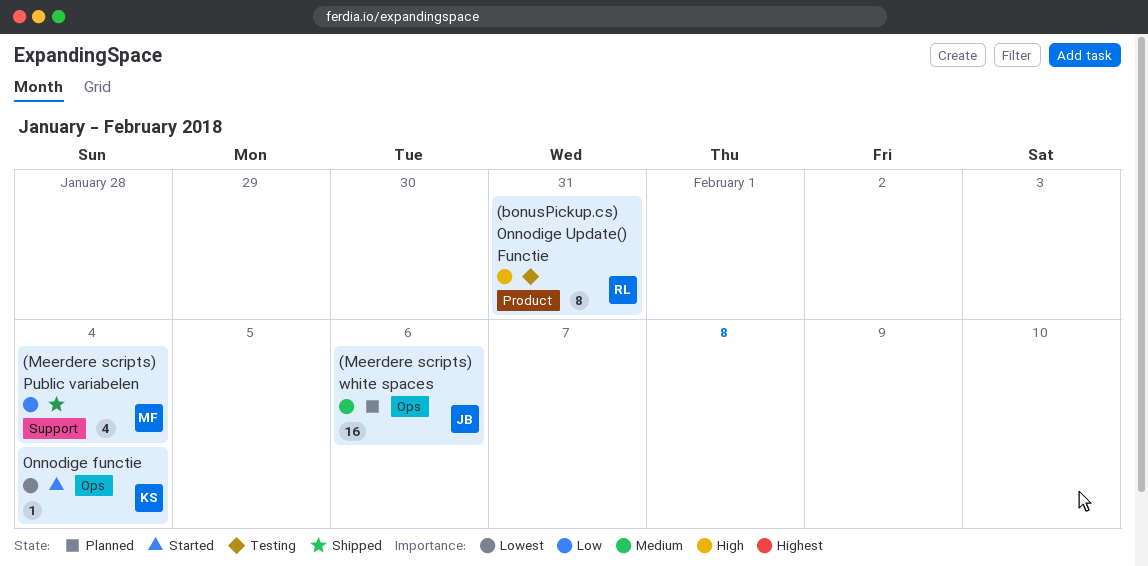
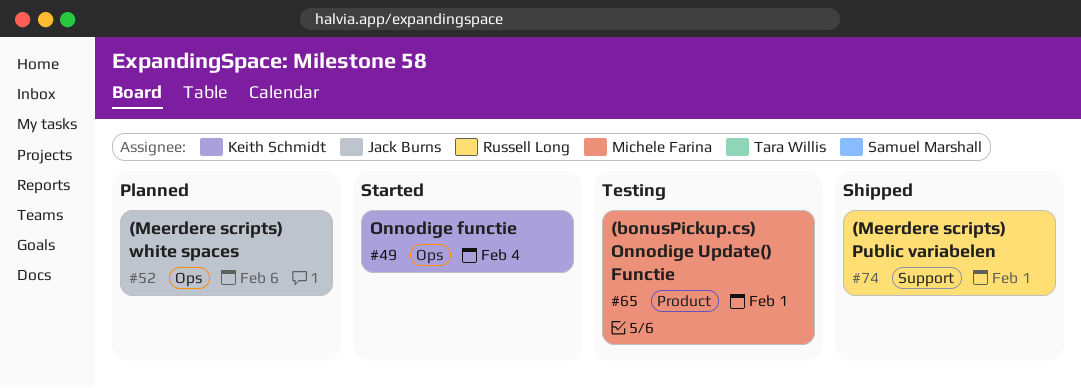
(bonusPickup.cs) Onnodige Update() Functie, owner: Russell Long -> Michele Farina
(bonusPickup.cs) Onnodige Update() Functie, due: Jan 31 -> Feb 1
(Meerdere scripts) Public variabelen, owner: Michele Farina -> Russell Long
(Meerdere scripts) Public variabelen, due: Feb 4 -> Feb 1

